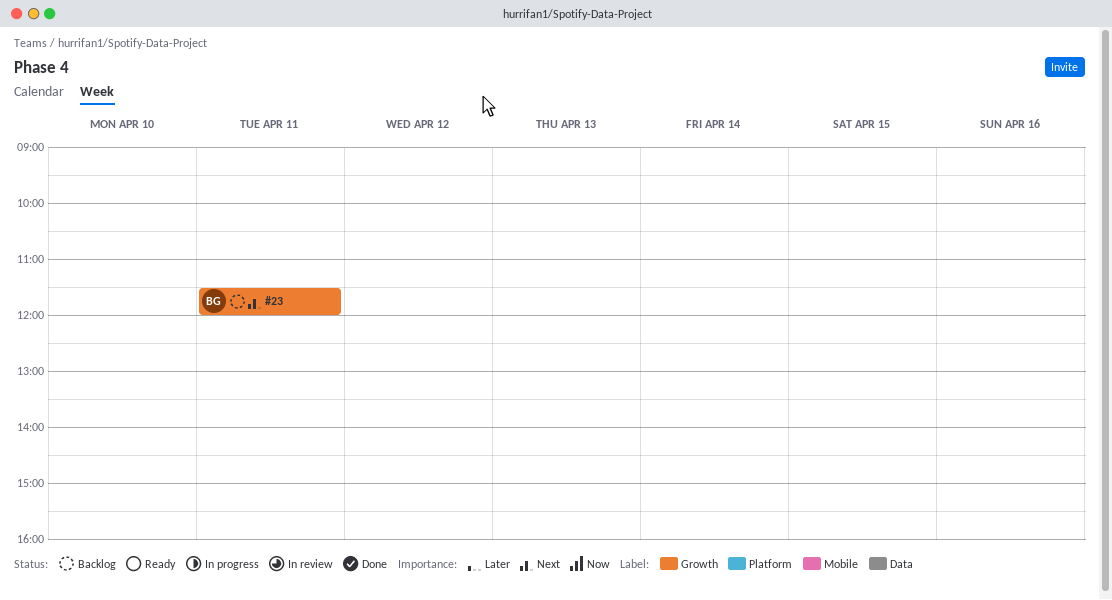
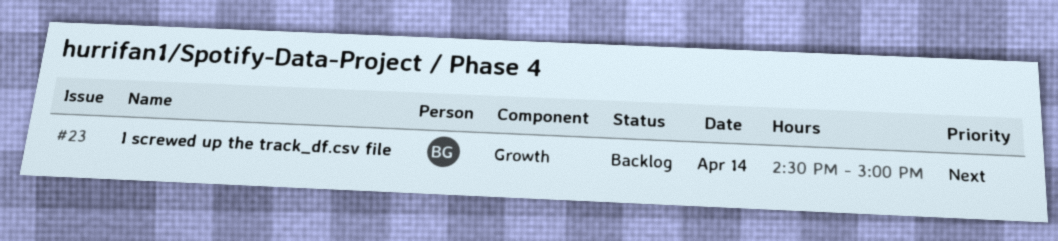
#23, day: Apr 11 -> Apr 14
#23, begins: 11:30 -> 14:30
#23, ends: 12:00 -> 15:00

